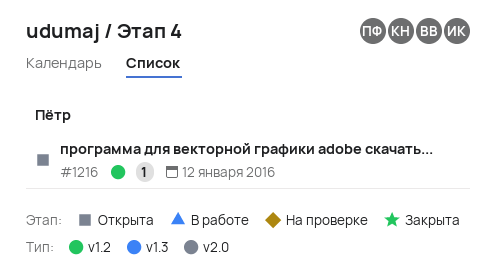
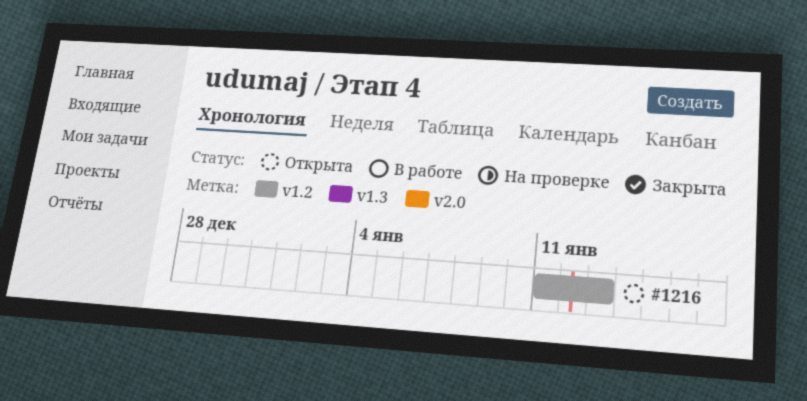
#1216, due: Jan 12 -> Jan 13

